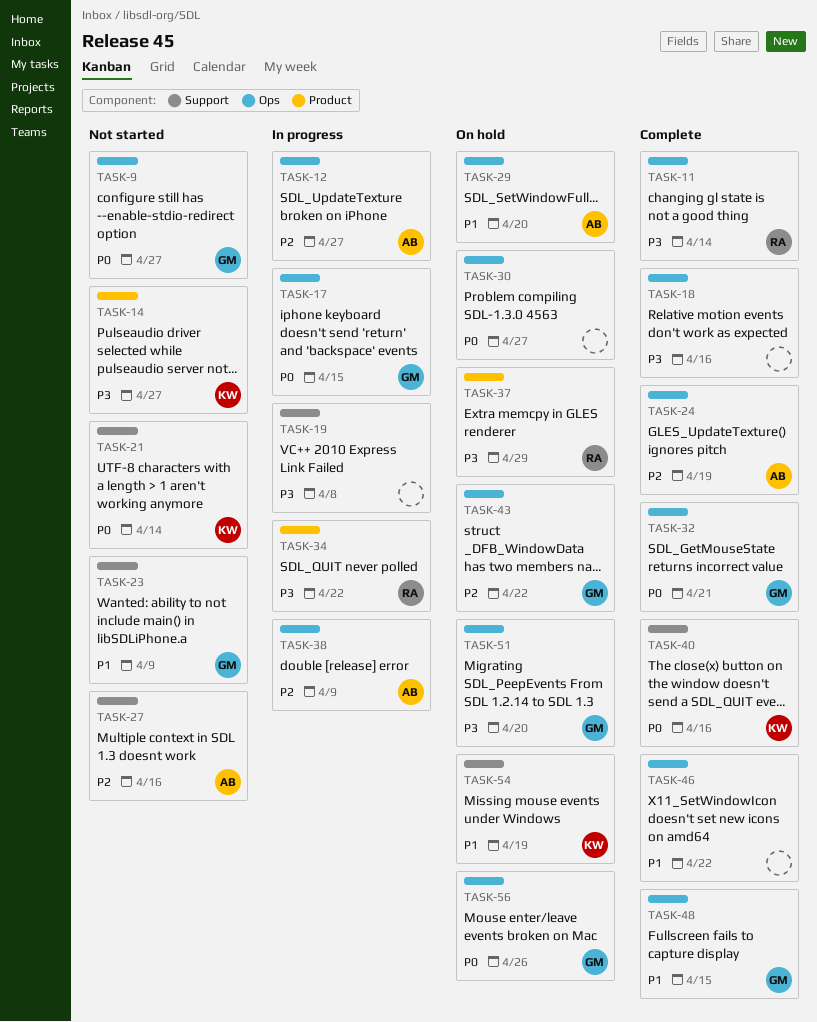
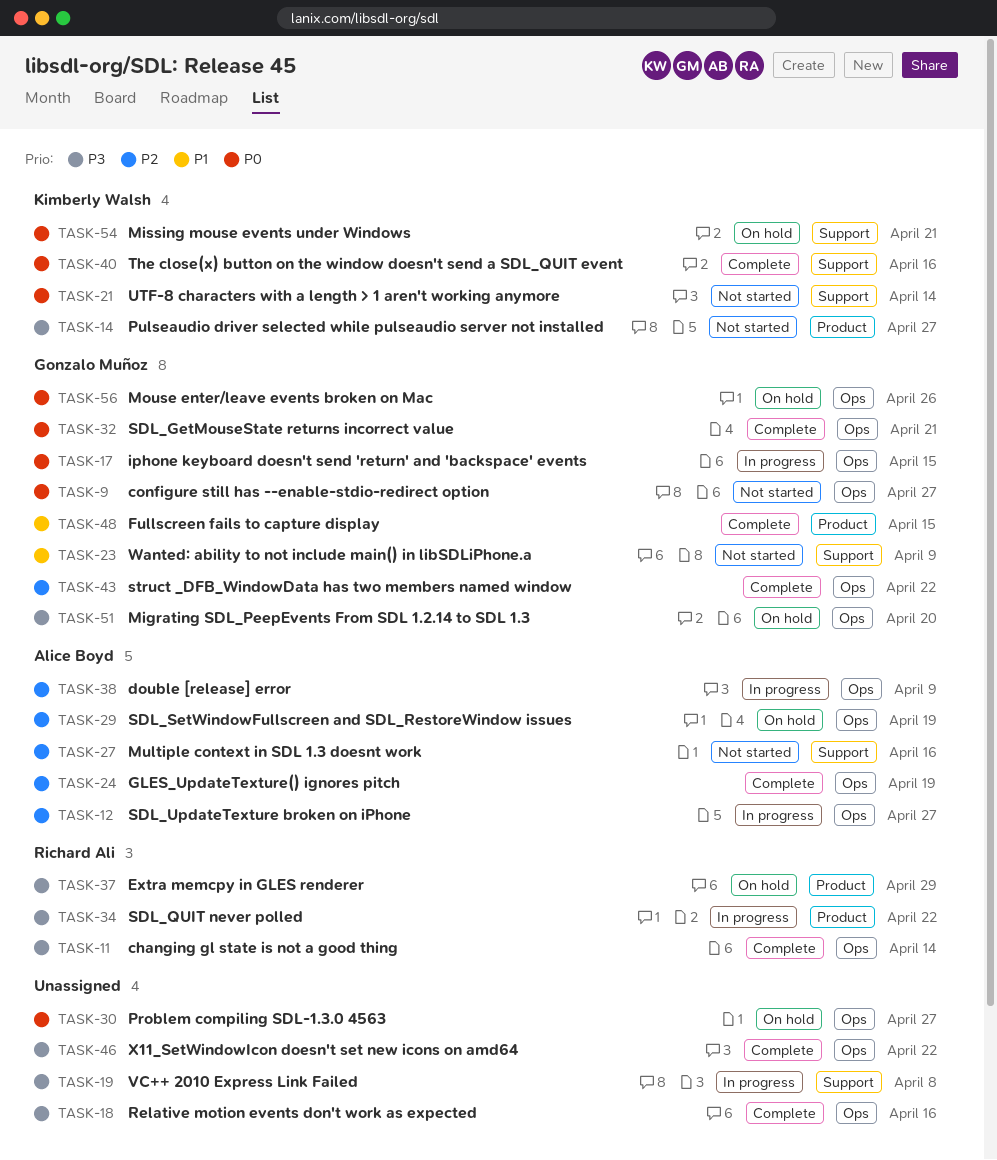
TASK-29, priority: P1 -> P2
TASK-29, due: Apr 20 -> Apr 19
TASK-43, status: On hold -> Complete
TASK-46, priority: P1 -> P3
TASK-48, label: Ops -> Product
TASK-54, priority: P1 -> P0
TASK-54, due: Apr 19 -> Apr 21

